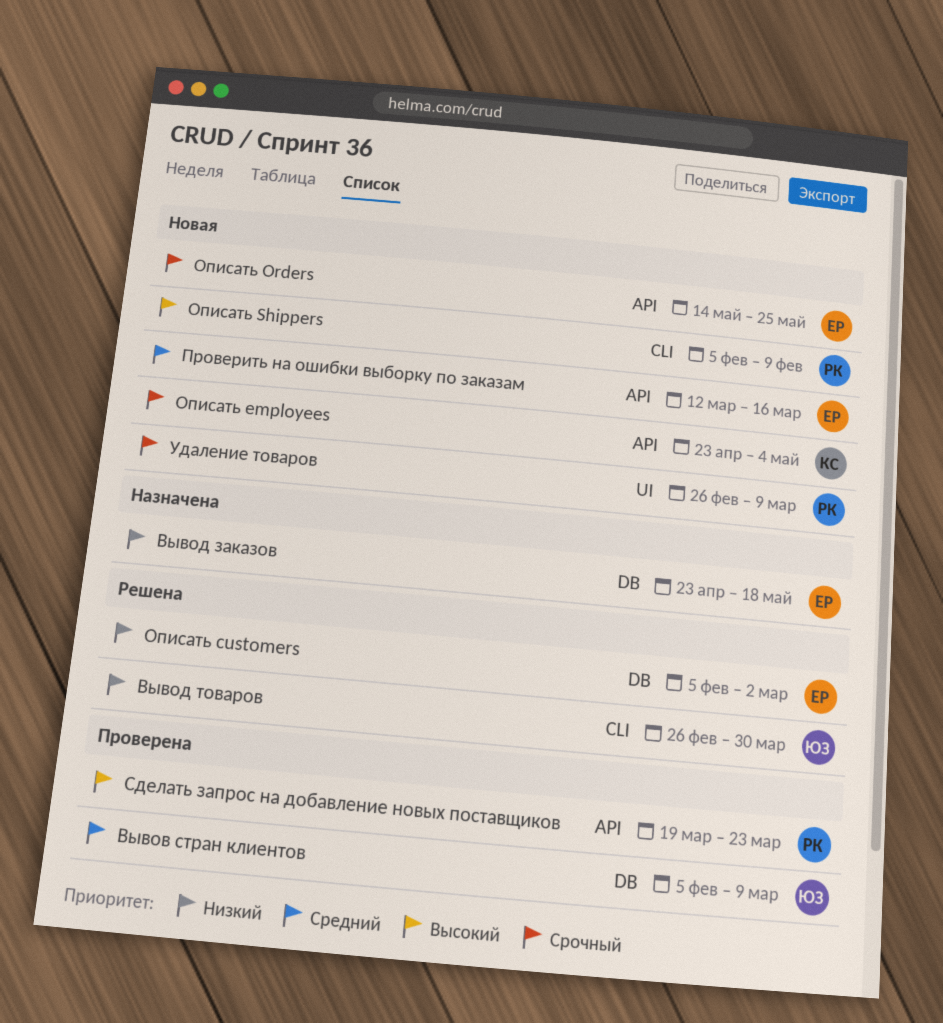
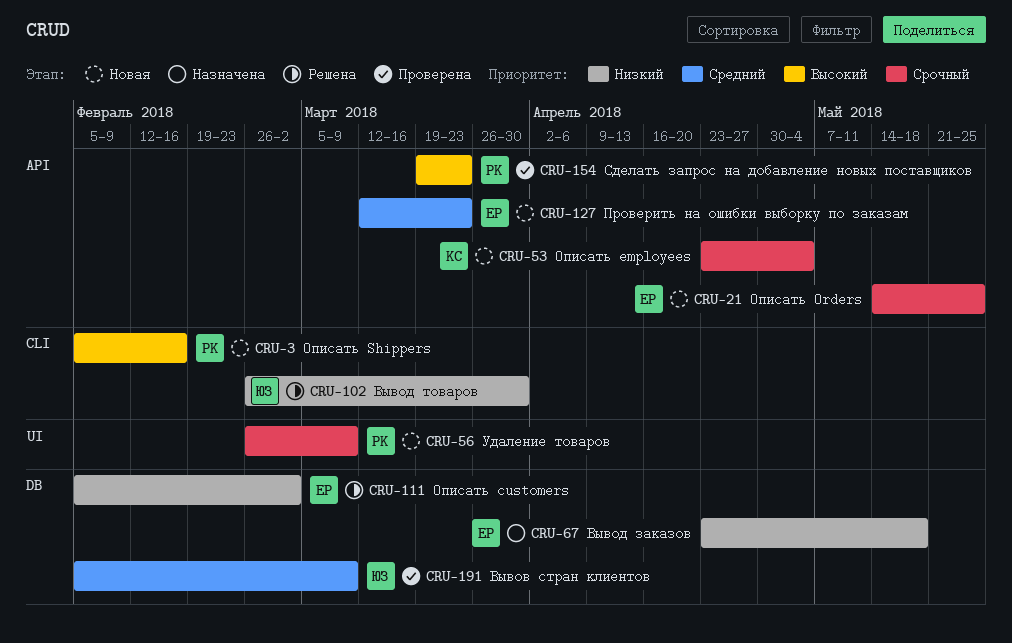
Описать Shippers, due: Feb 9 -> Feb 16
Проверить на ошибки выборку по заказам, due: Mar 16 -> Mar 23

